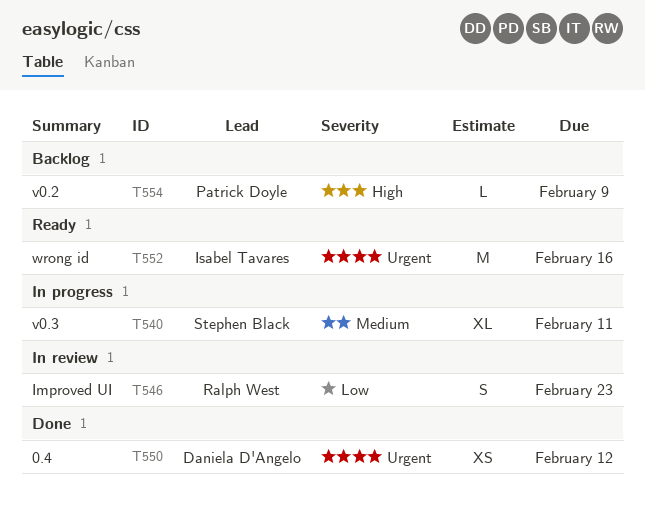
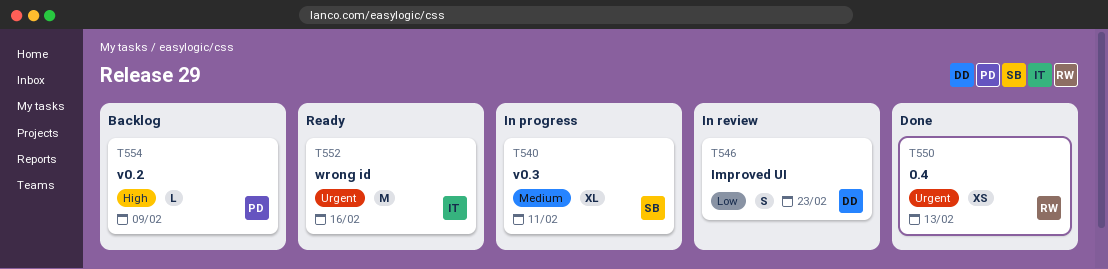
T546, owner: Ralph West -> Daniela D'Angelo
T550, owner: Daniela D'Angelo -> Ralph West
T550, due: Feb 12 -> Feb 13

